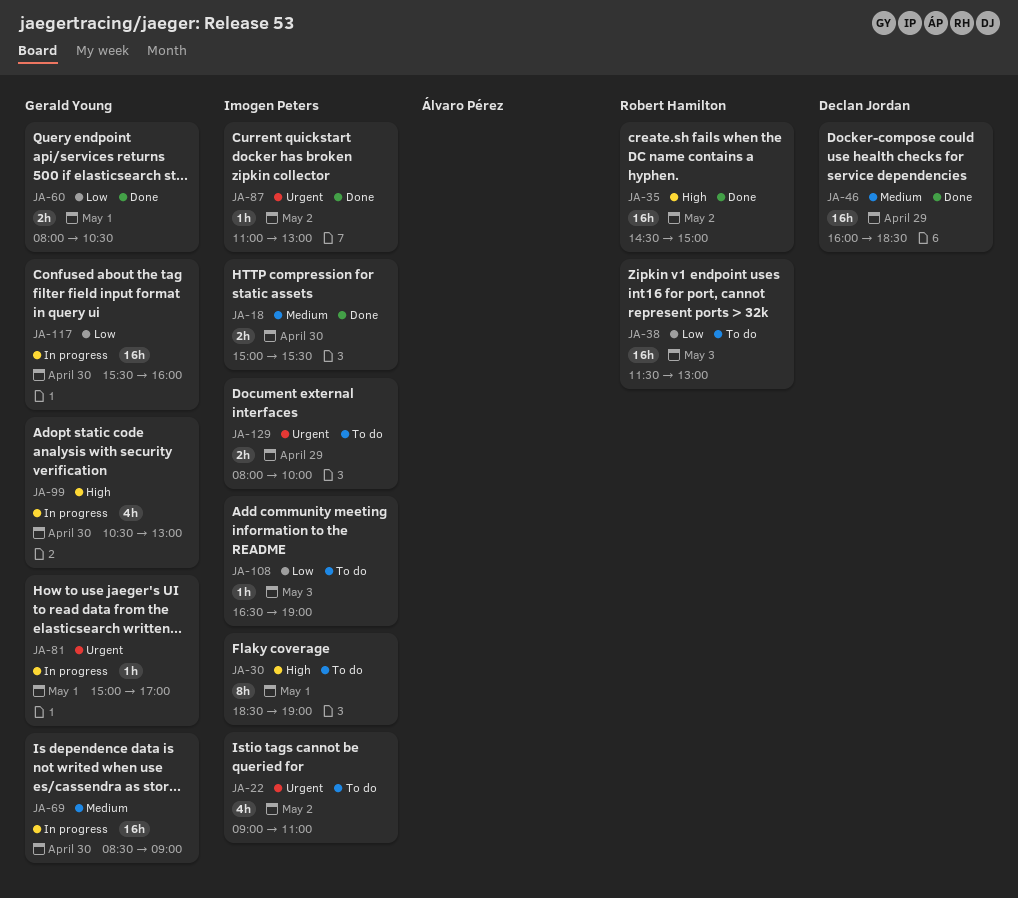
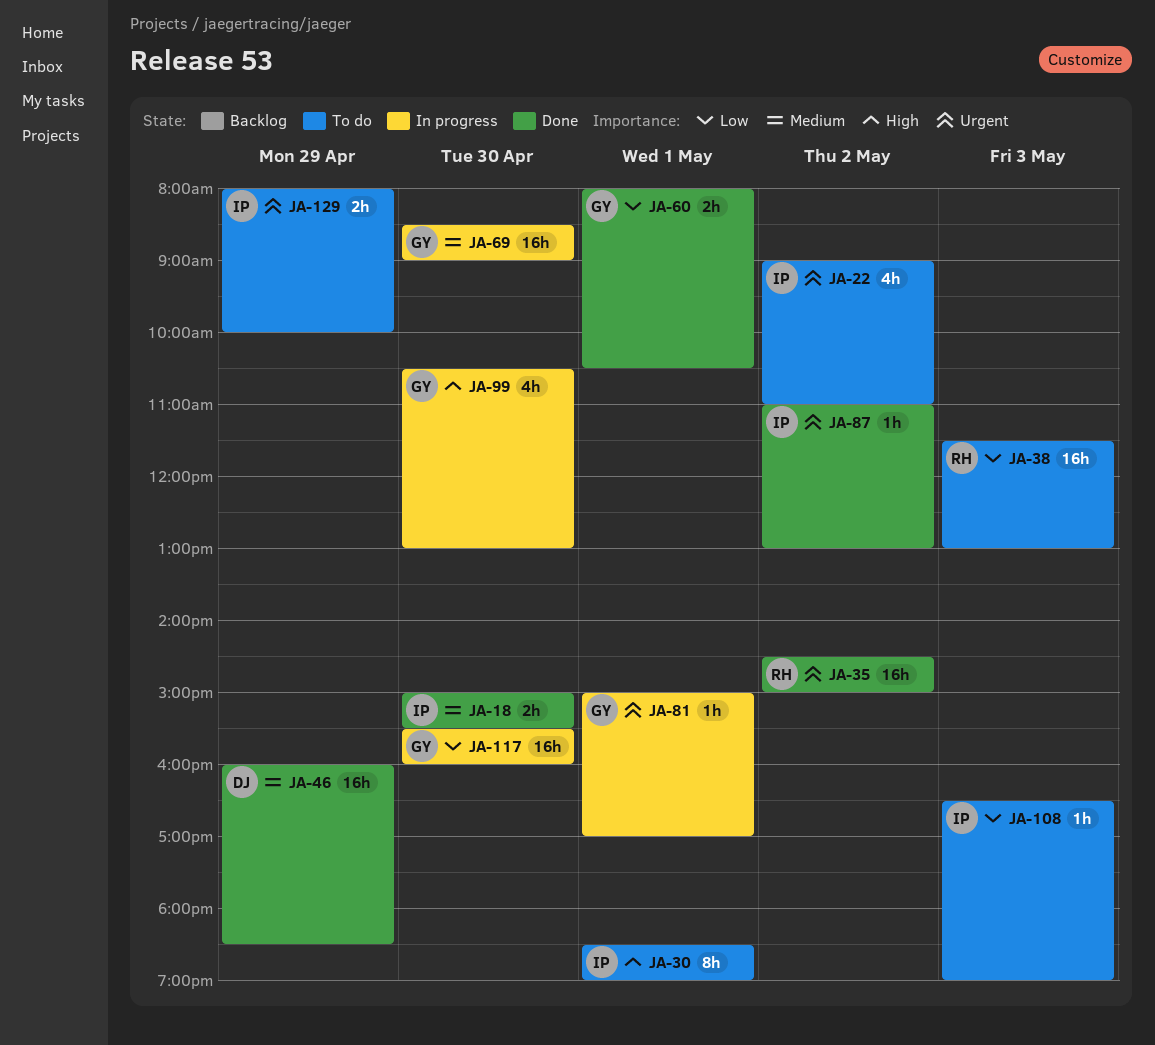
JA-35, priority: High -> Urgent

